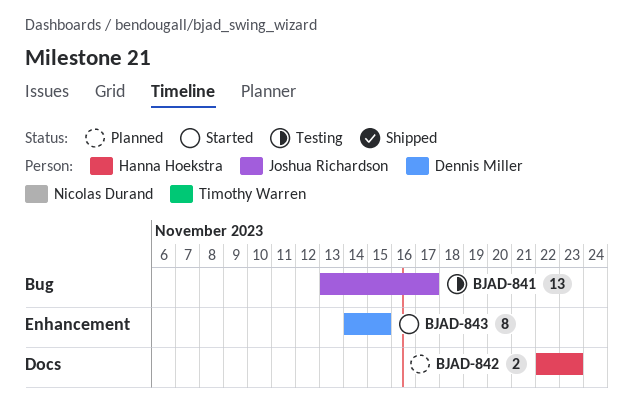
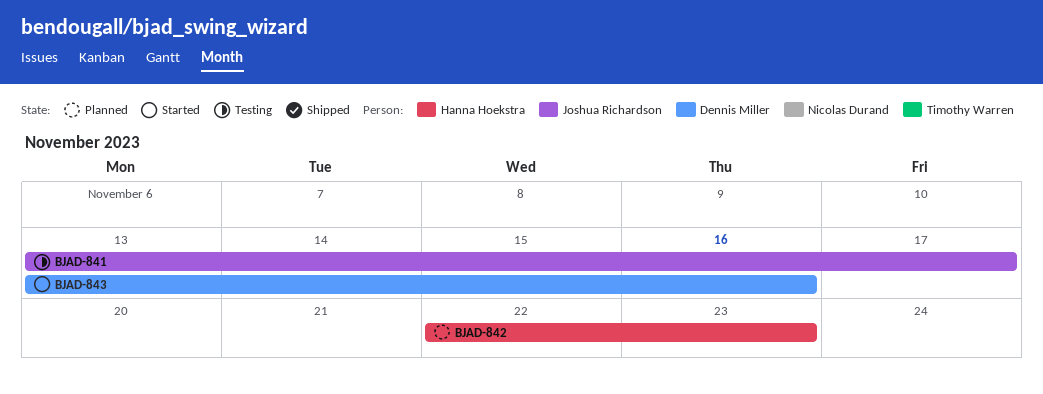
BJAD-843, start: Nov 14 -> Nov 13
BJAD-843, due: Nov 15 -> Nov 16

